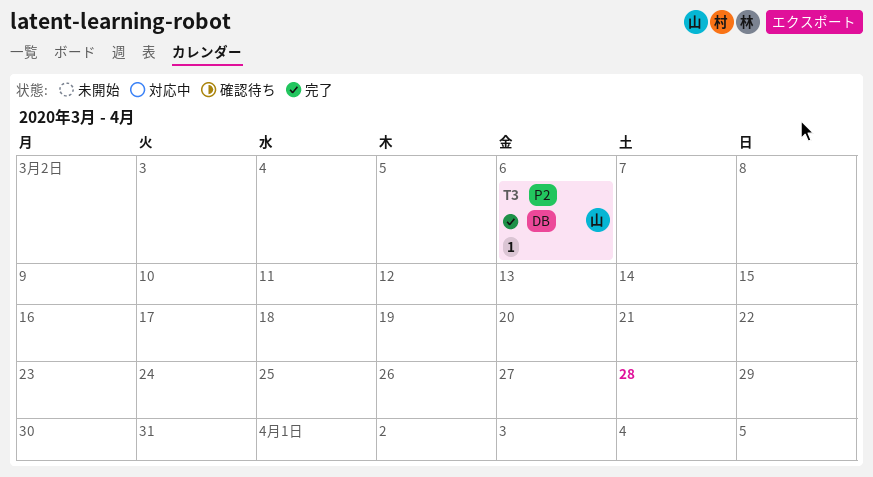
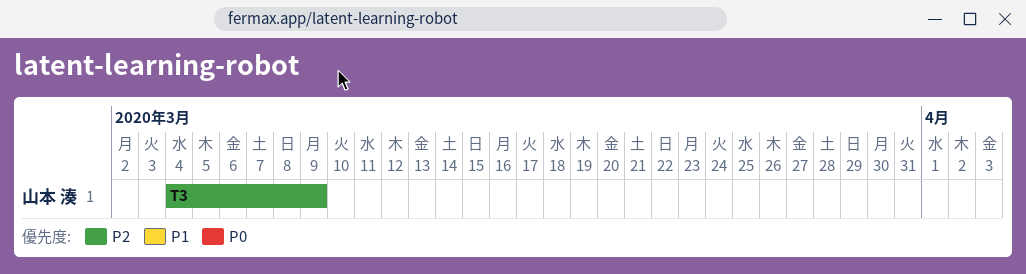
T3, due: Mar 6 -> Mar 9

